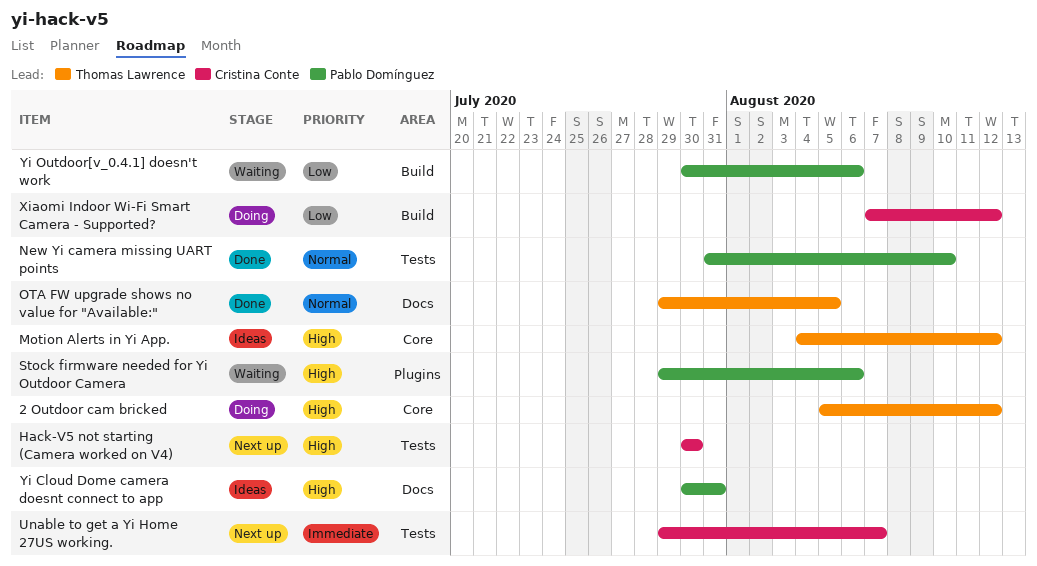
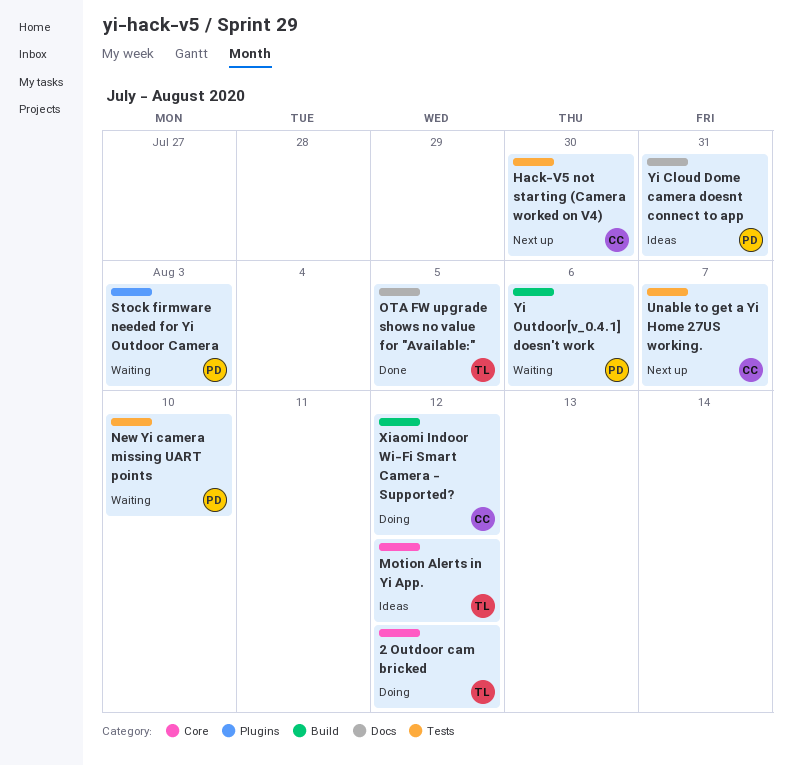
New Yi camera missing UART points, status: Done -> Waiting
Stock firmware needed for Yi Outdoor Camera, due: Aug 6 -> Aug 3

